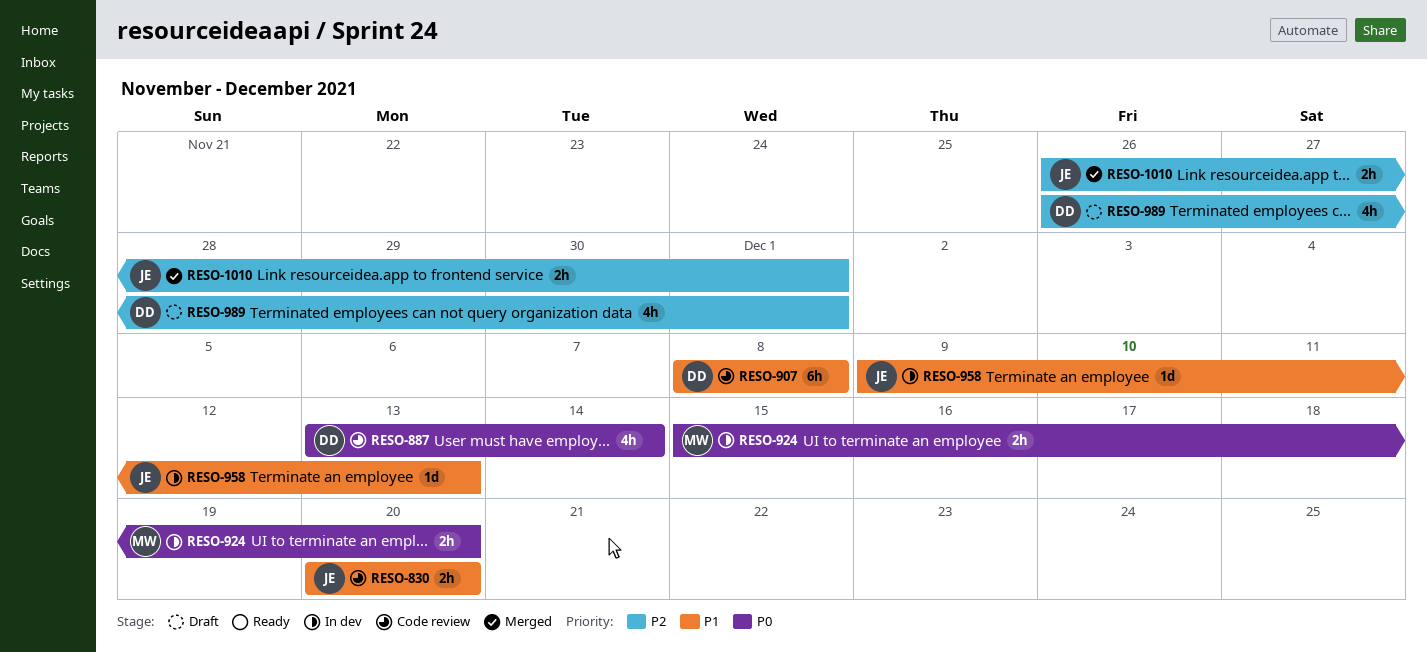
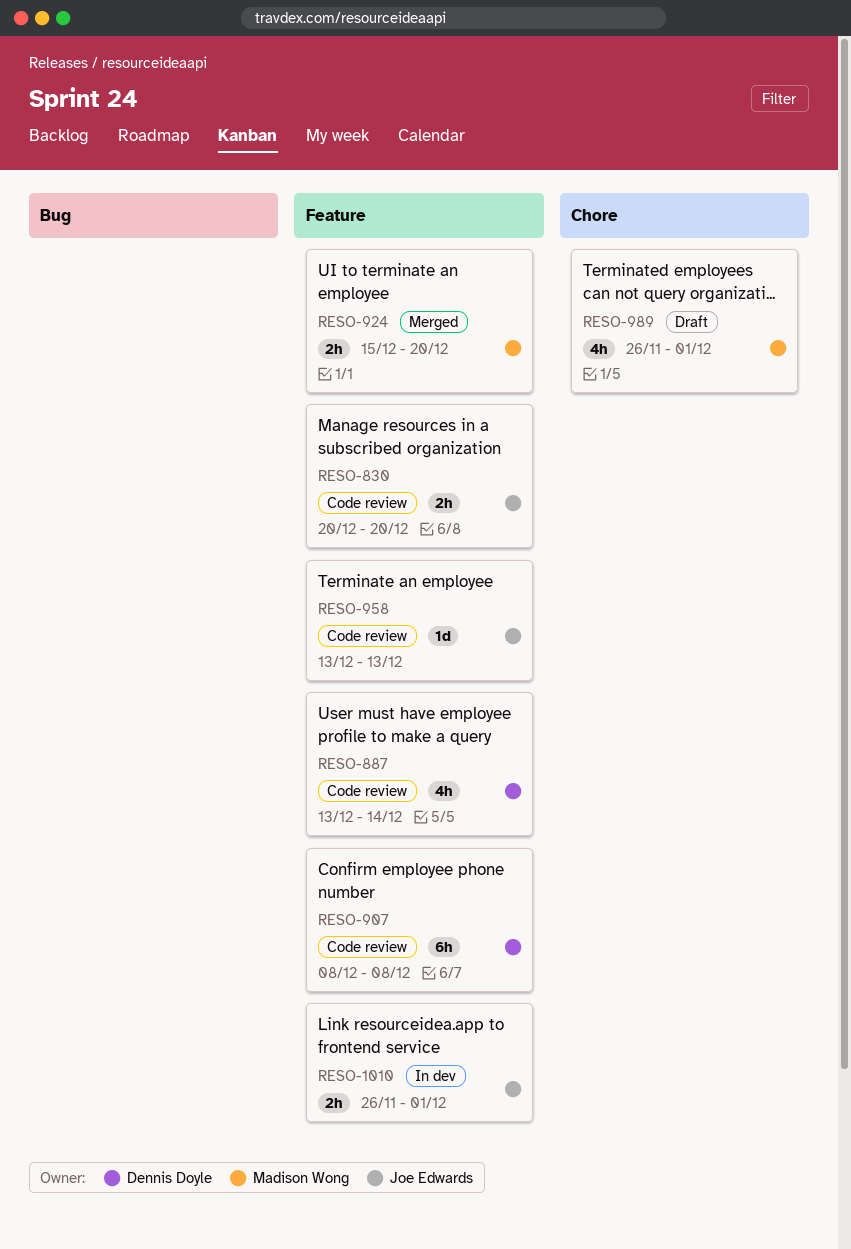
RESO-924, status: In dev -> Merged
RESO-958, status: In dev -> Code review
RESO-958, start: Dec 9 -> Dec 13
RESO-989, owner: Dennis Doyle -> Madison Wong
RESO-1010, status: Merged -> In dev

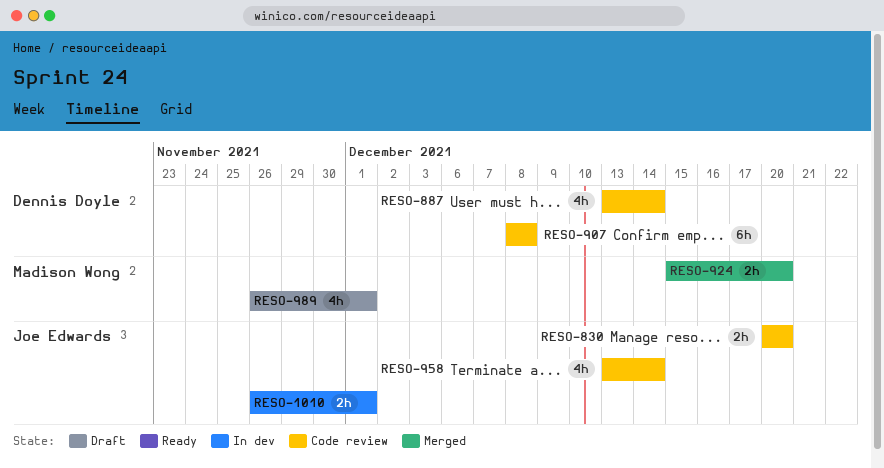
RESO-958, estimate: 1d -> 4h
RESO-958, due: Dec 13 -> Dec 14

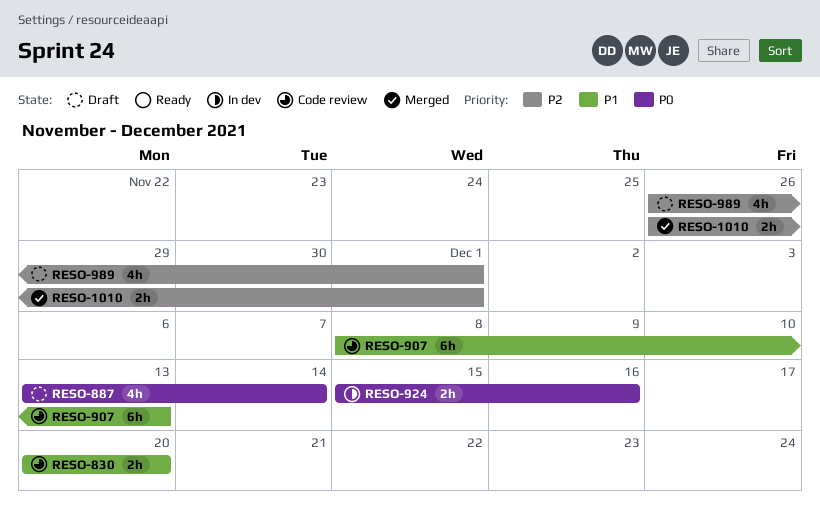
RESO-887, status: Code review -> Draft
RESO-907, due: Dec 8 -> Dec 13
RESO-924, status: Merged -> In dev
RESO-924, due: Dec 20 -> Dec 16
RESO-958: present -> none
RESO-1010, status: In dev -> Merged

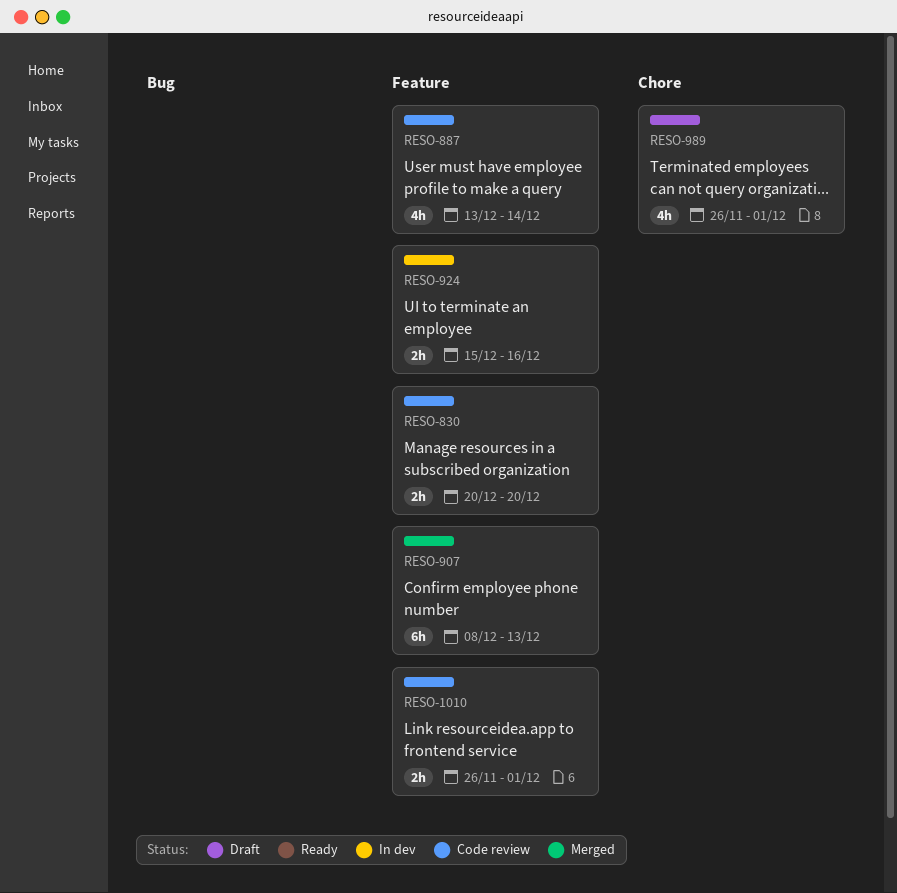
RESO-887, status: Draft -> Code review
RESO-907, status: Code review -> Merged
RESO-1010, status: Merged -> Code review

